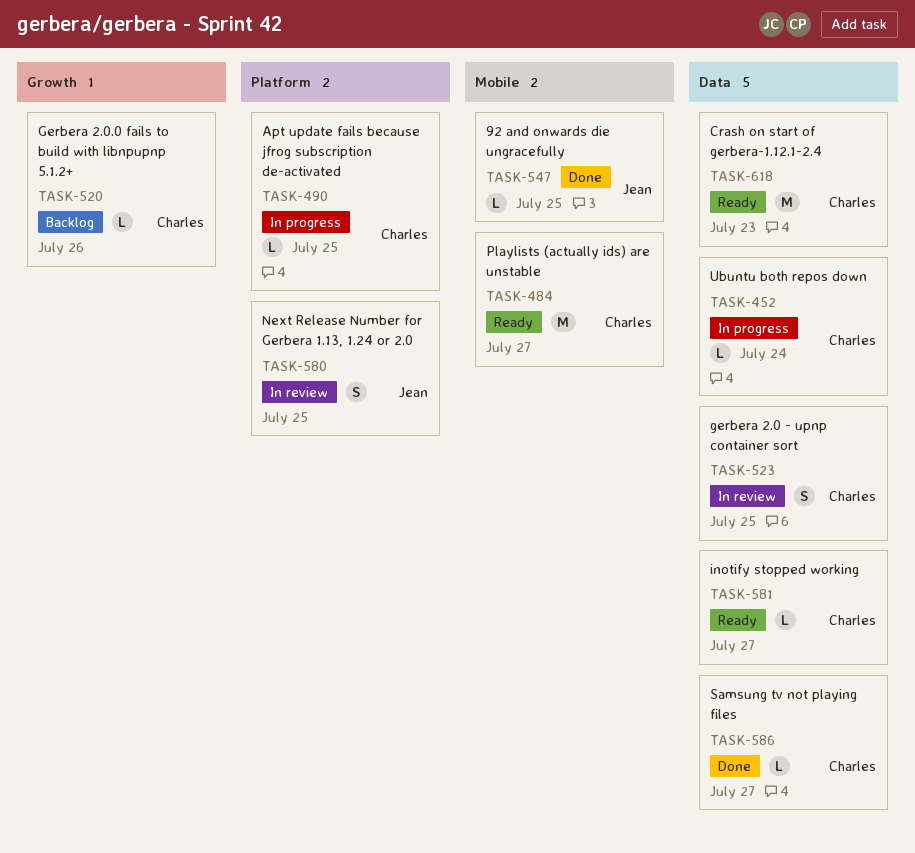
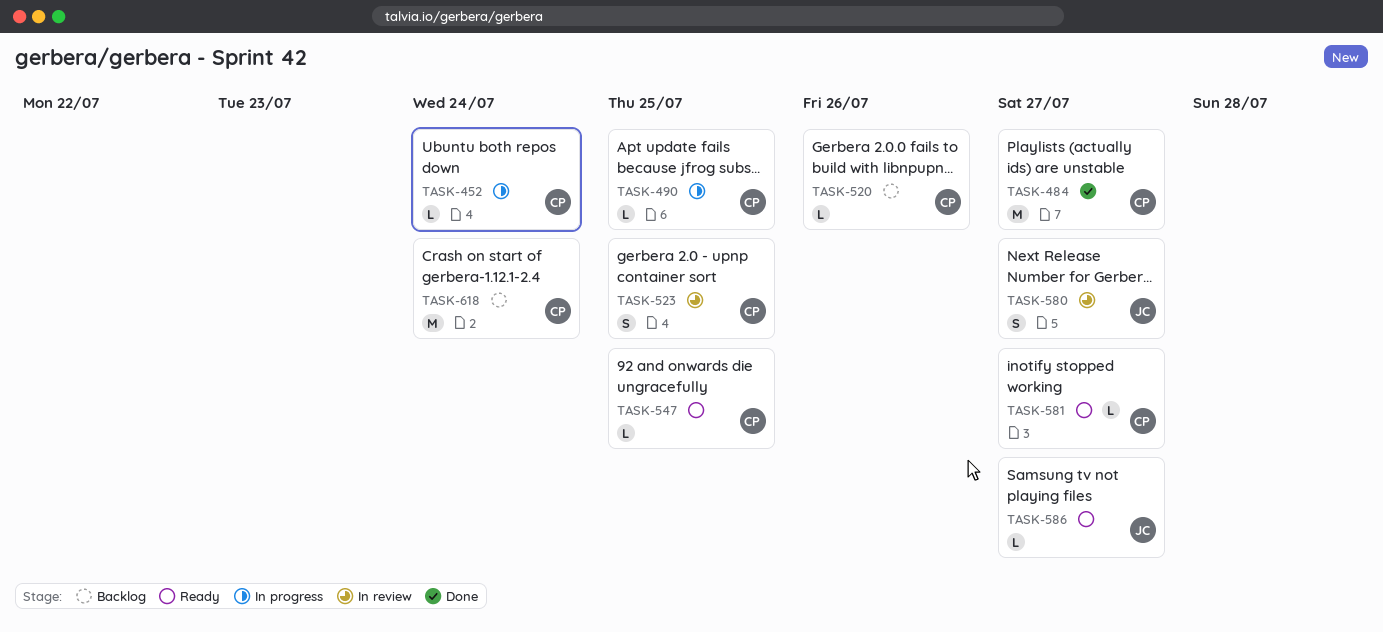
TASK-484, status: Ready -> Done
TASK-547, status: Done -> Ready
TASK-547, owner: Jean -> Charles
TASK-580, due: Jul 25 -> Jul 27
TASK-586, status: Done -> Ready
TASK-586, owner: Charles -> Jean
TASK-618, status: Ready -> Backlog
TASK-618, due: Jul 23 -> Jul 24

